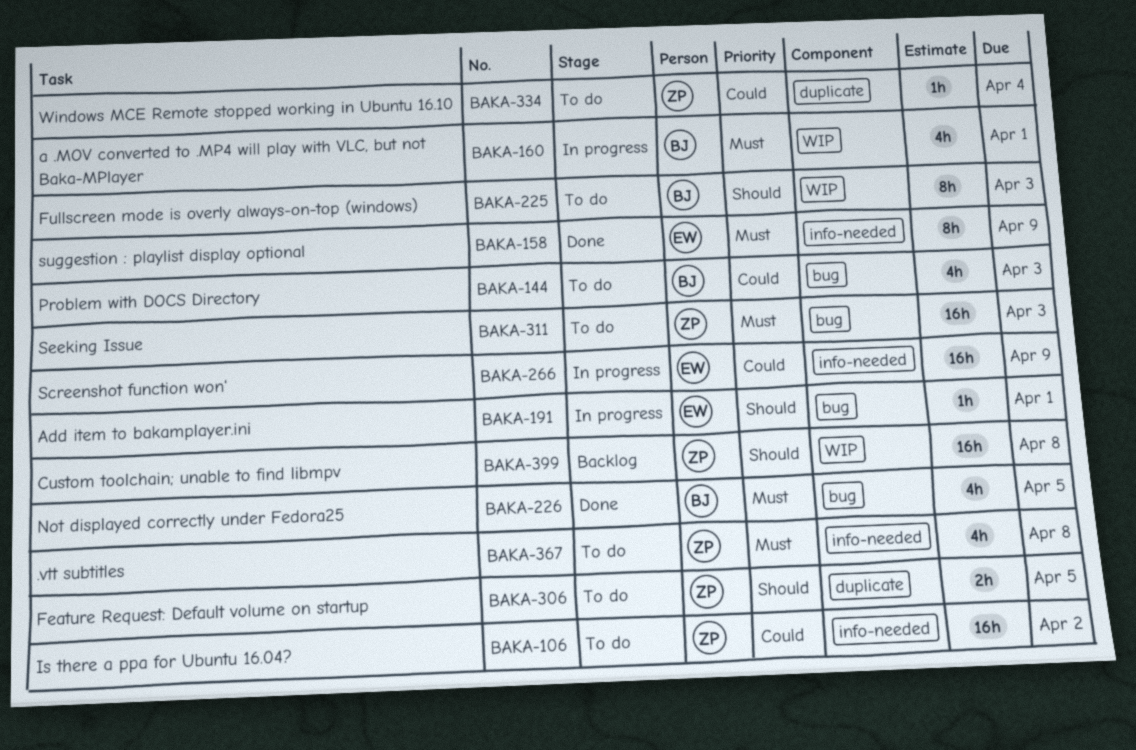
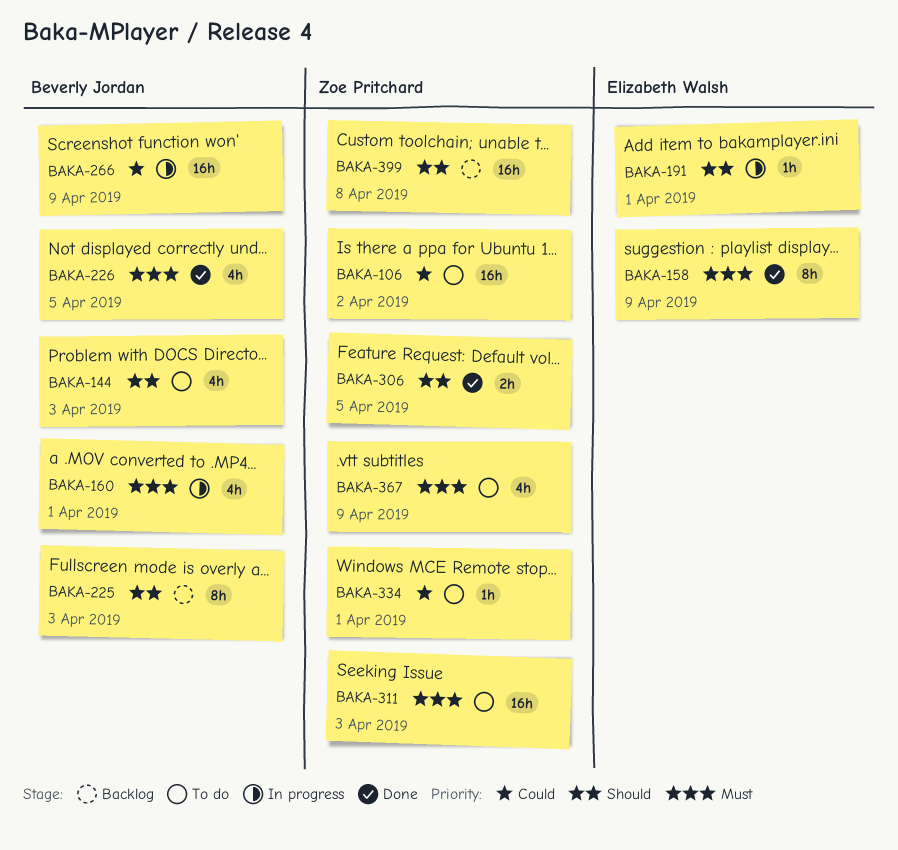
BAKA-144, priority: Could -> Should
BAKA-225, status: To do -> Backlog
BAKA-266, owner: Elizabeth Walsh -> Beverly Jordan
BAKA-306, status: To do -> Done
BAKA-334, due: Apr 4 -> Apr 1
BAKA-367, due: Apr 8 -> Apr 9

